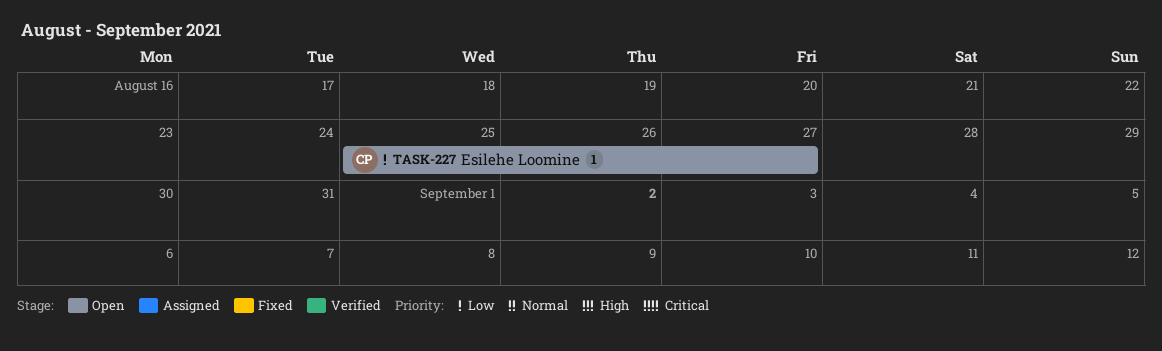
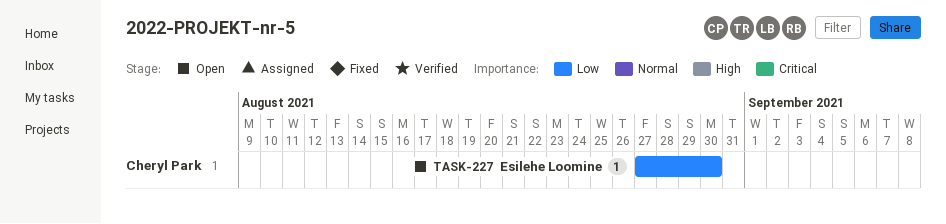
TASK-227, start: Aug 25 -> Aug 27
TASK-227, due: Aug 27 -> Aug 30

